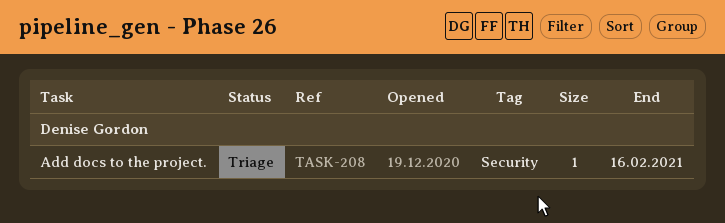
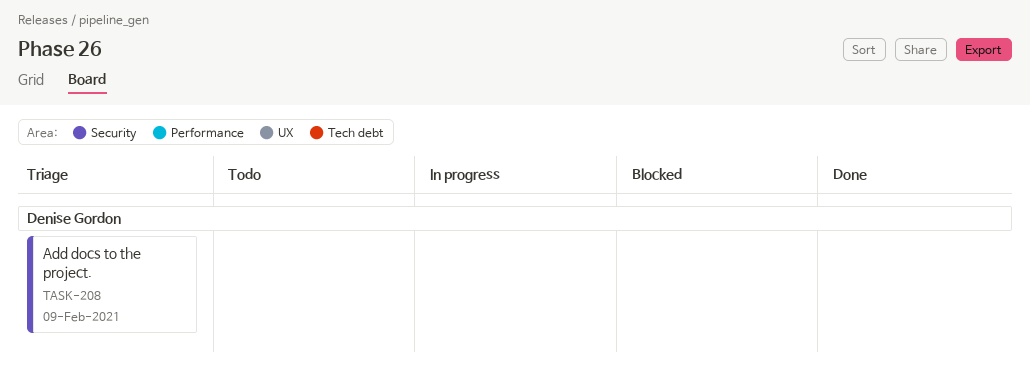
TASK-208, due: Feb 16 -> Feb 9

